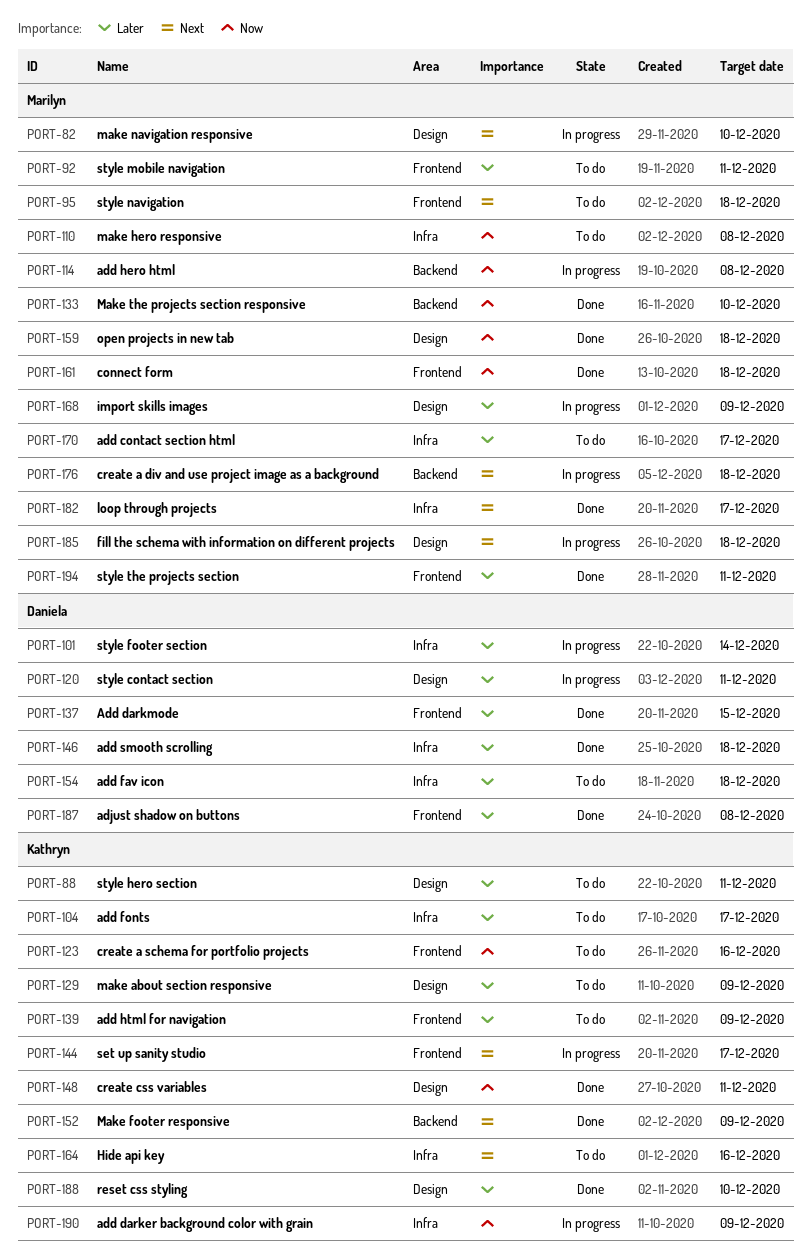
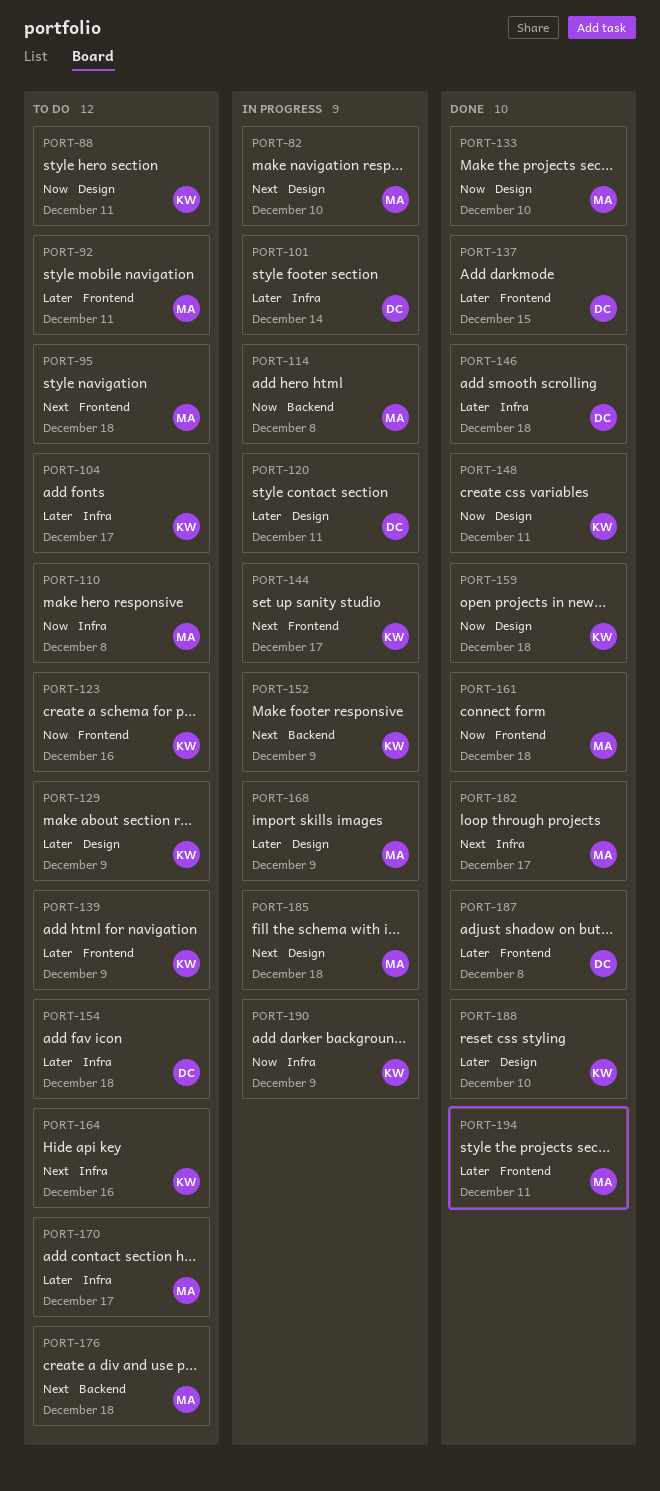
PORT-88, priority: Later -> Now
PORT-133, label: Backend -> Design
PORT-152, status: Done -> In progress
PORT-159, owner: Marilyn -> Kathryn
PORT-176, status: In progress -> To do

